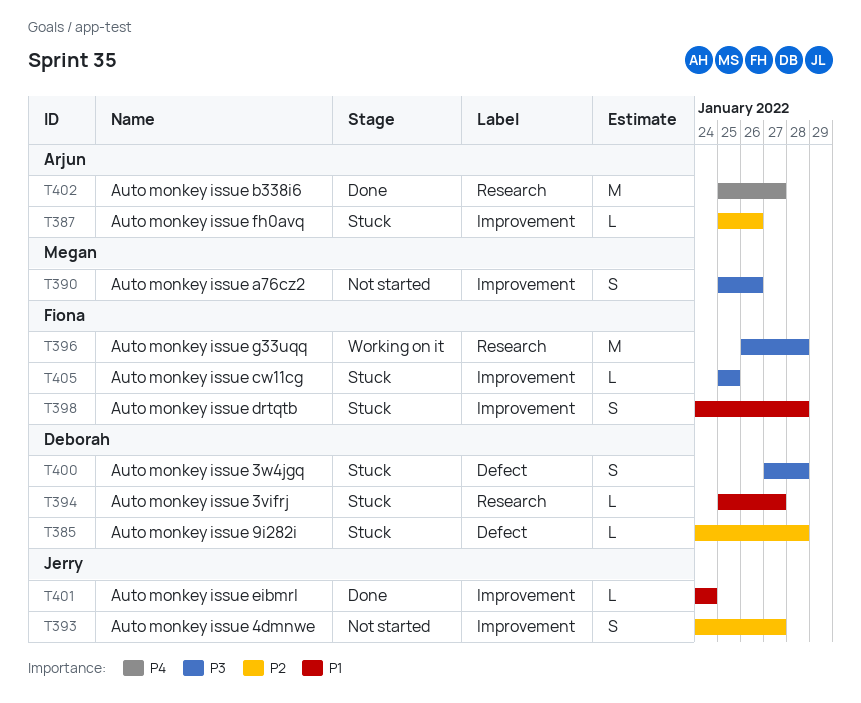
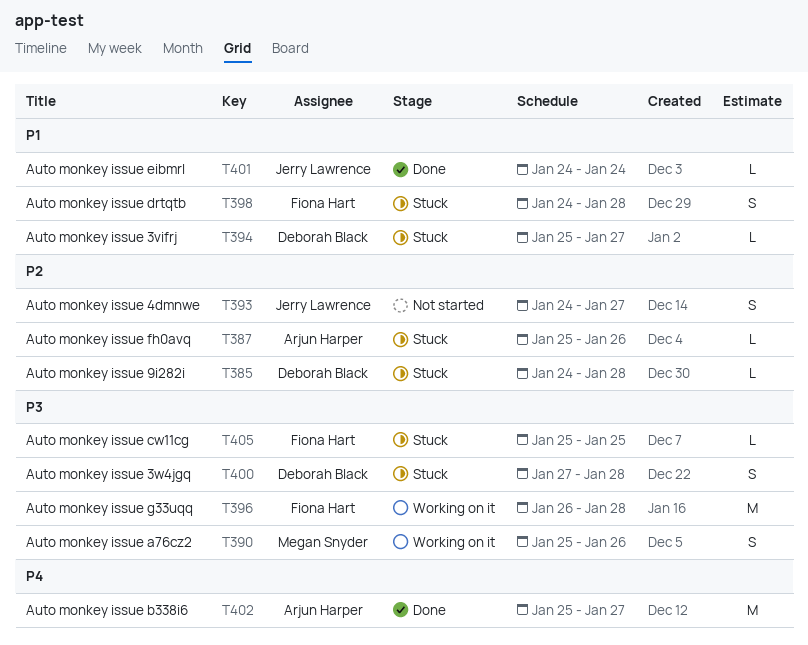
T390, status: Not started -> Working on it

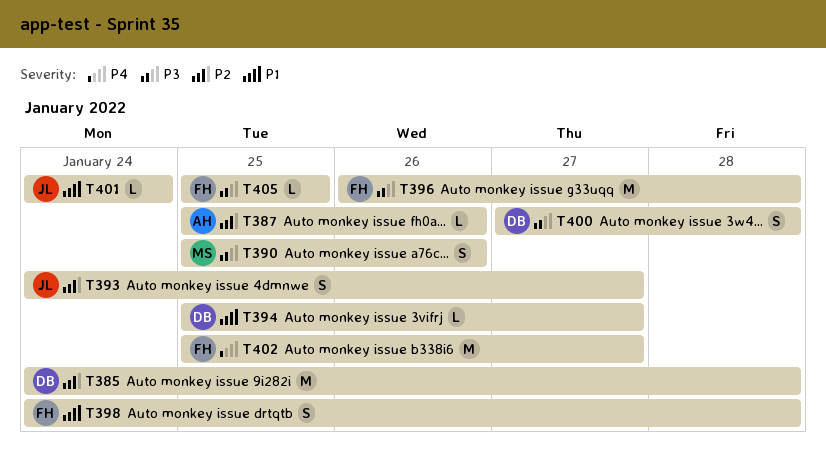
T385, estimate: L -> M
T402, owner: Arjun Harper -> Fiona Hart

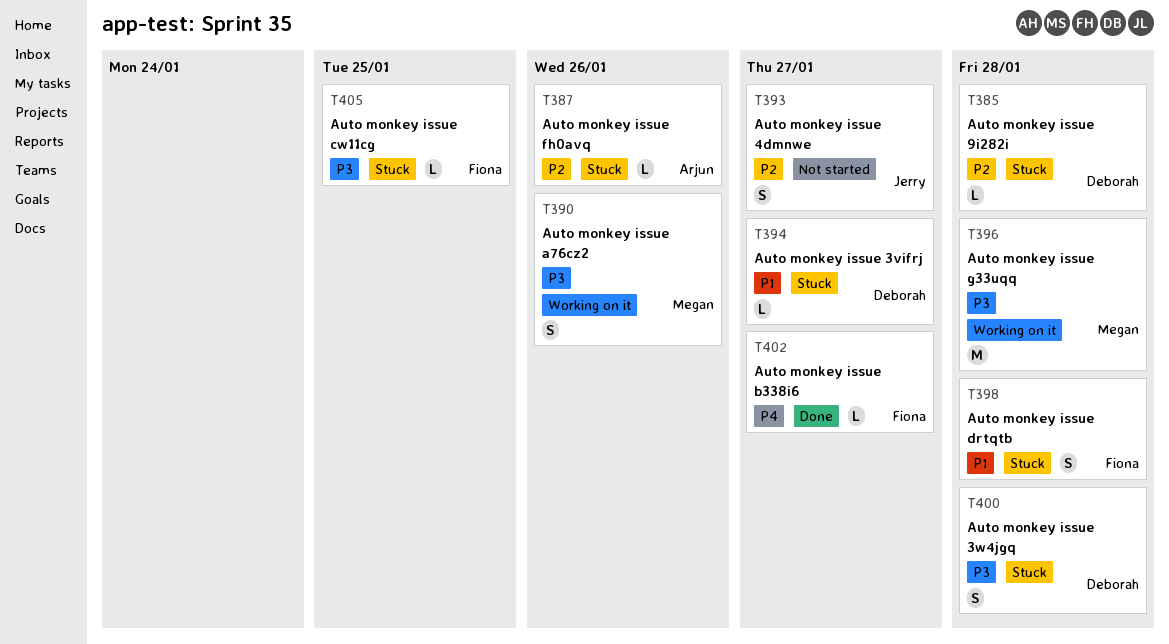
T385, estimate: M -> L
T396, owner: Fiona -> Megan
T401: present -> none
T402, estimate: M -> L

